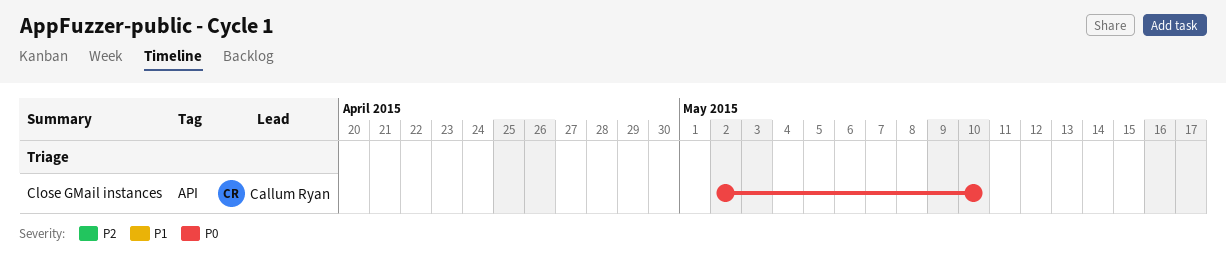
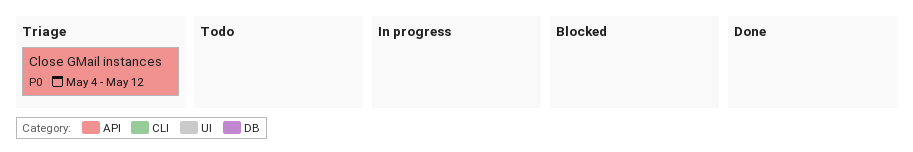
Close GMail instances, start: May 2 -> May 4
Close GMail instances, due: May 10 -> May 12

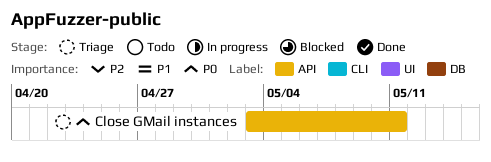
Close GMail instances, start: May 4 -> May 3
Close GMail instances, due: May 12 -> May 11

